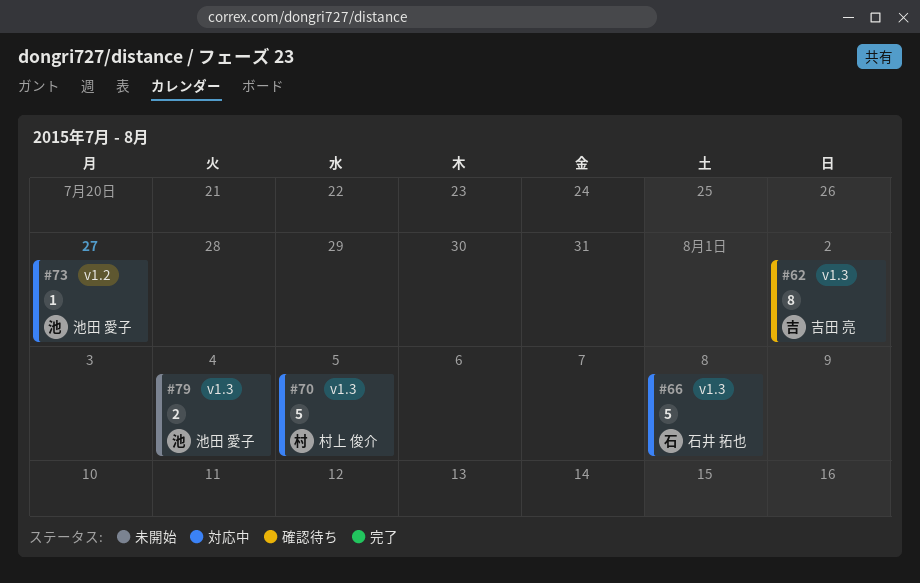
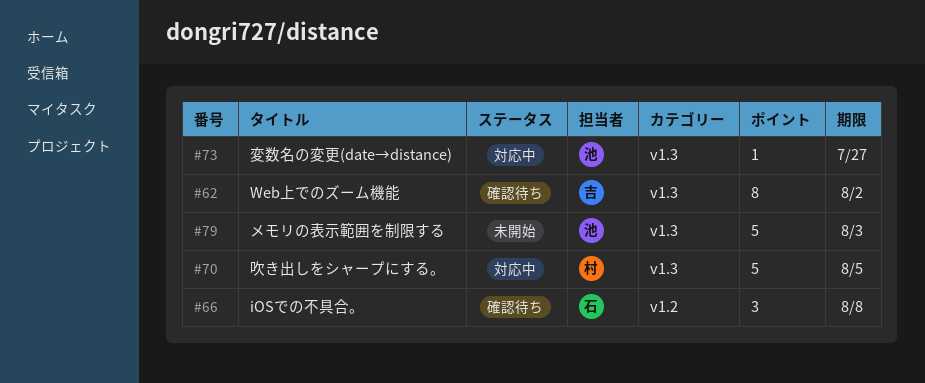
#66, status: 対応中 -> 確認待ち
#66, label: v1.3 -> v1.2
#66, estimate: 5 -> 3
#73, label: v1.2 -> v1.3
#79, estimate: 2 -> 5
#79, due: Aug 4 -> Aug 3

